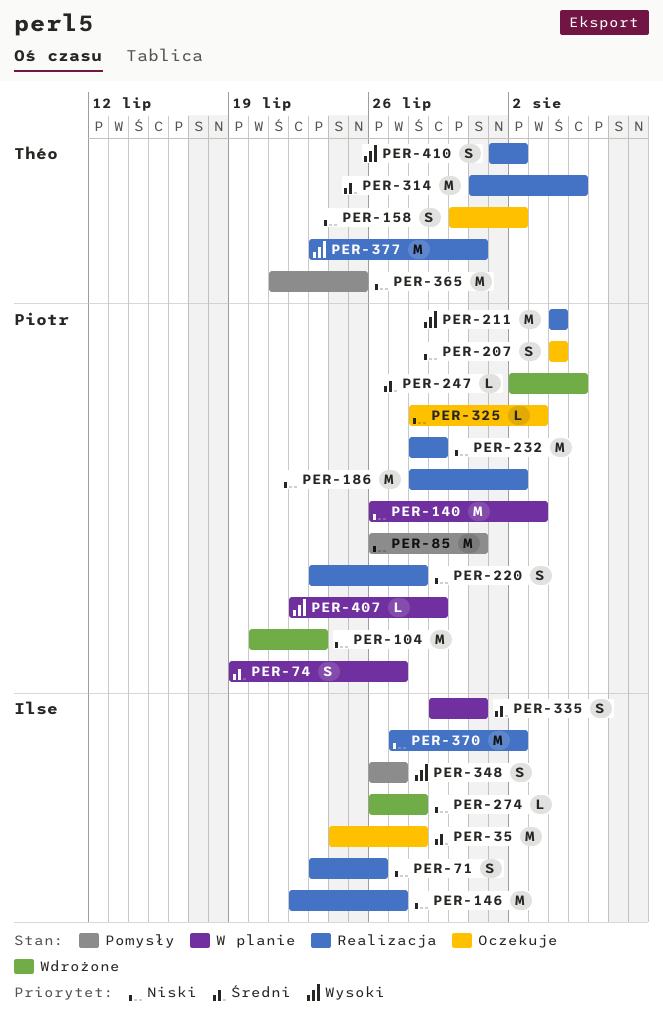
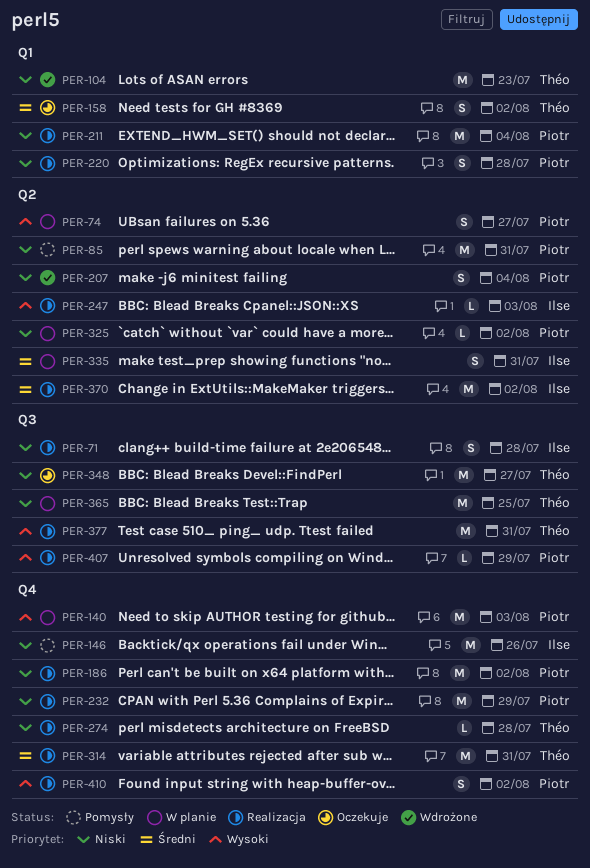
PER-35: present -> none
PER-71, due: Jul 26 -> Jul 28
PER-74, priority: Średni -> Wysoki
PER-104, owner: Piotr -> Théo
PER-140, priority: Niski -> Wysoki
PER-146, status: Realizacja -> Pomysły
PER-146, due: Jul 27 -> Jul 26
PER-158, priority: Niski -> Średni
PER-207, status: Oczekuje -> Wdrożone
PER-211, priority: Wysoki -> Niski
PER-247, status: Wdrożone -> Realizacja
PER-247, owner: Piotr -> Ilse
PER-247, priority: Średni -> Wysoki
PER-247, due: Aug 5 -> Aug 3
PER-274, status: Wdrożone -> Realizacja
PER-274, owner: Ilse -> Théo
PER-314, due: Aug 5 -> Jul 31
PER-325, status: Oczekuje -> W planie
PER-325, due: Aug 3 -> Aug 2
PER-348, status: Pomysły -> Oczekuje
PER-348, owner: Ilse -> Théo
PER-348, priority: Wysoki -> Niski
PER-348, estimate: S -> M
PER-365, status: Pomysły -> W planie
PER-370, priority: Niski -> Średni
PER-407, status: W planie -> Realizacja
PER-410, owner: Théo -> Piotr

